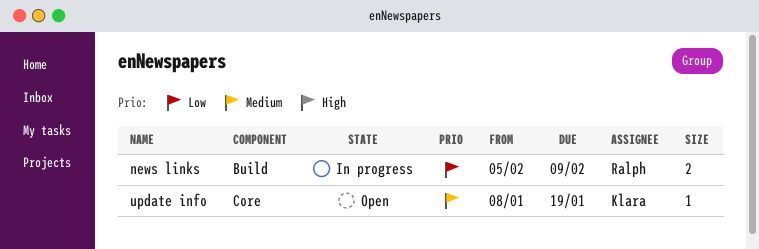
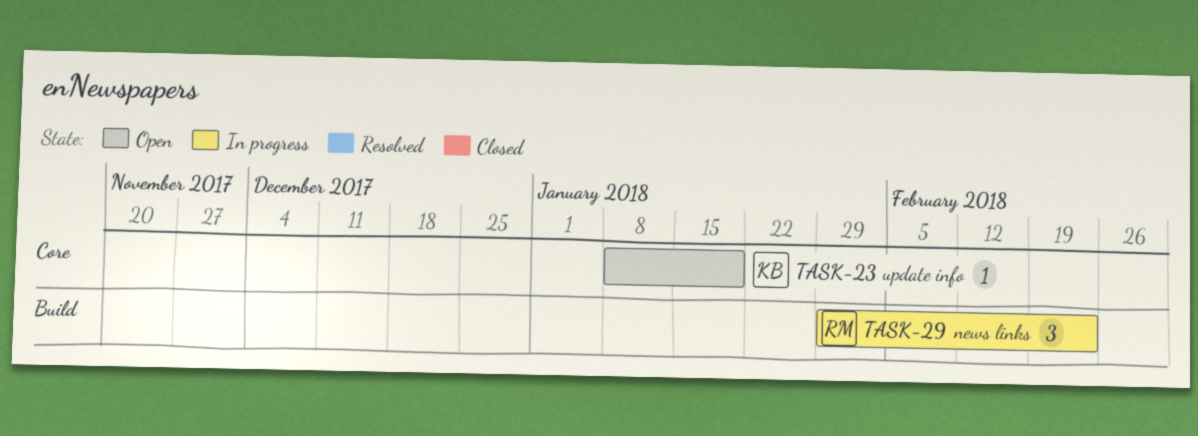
news links, estimate: 2 -> 3
news links, start: Feb 5 -> Jan 29
news links, due: Feb 9 -> Feb 23

